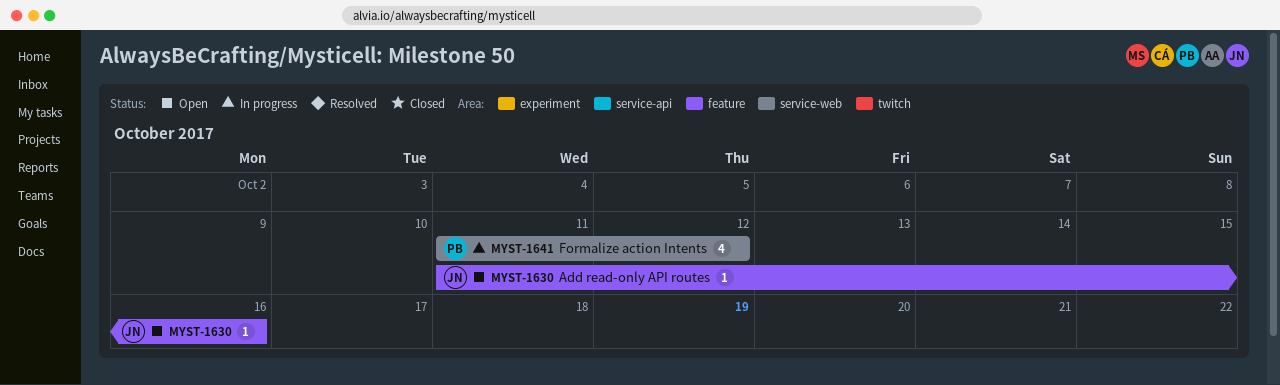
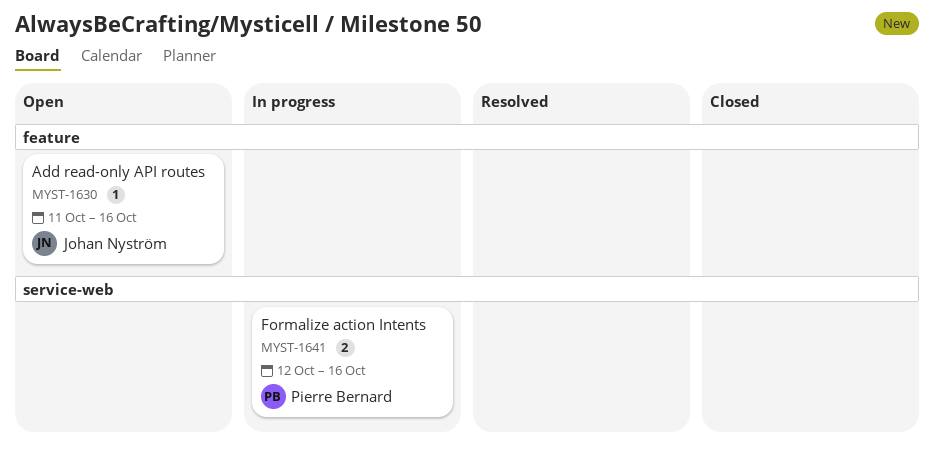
MYST-1641, estimate: 4 -> 2
MYST-1641, start: Oct 11 -> Oct 12
MYST-1641, due: Oct 12 -> Oct 16

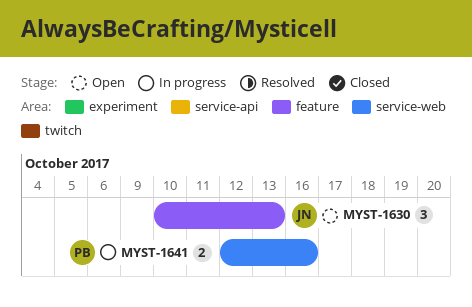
MYST-1630, estimate: 1 -> 3
MYST-1630, start: Oct 11 -> Oct 10
MYST-1630, due: Oct 16 -> Oct 13

